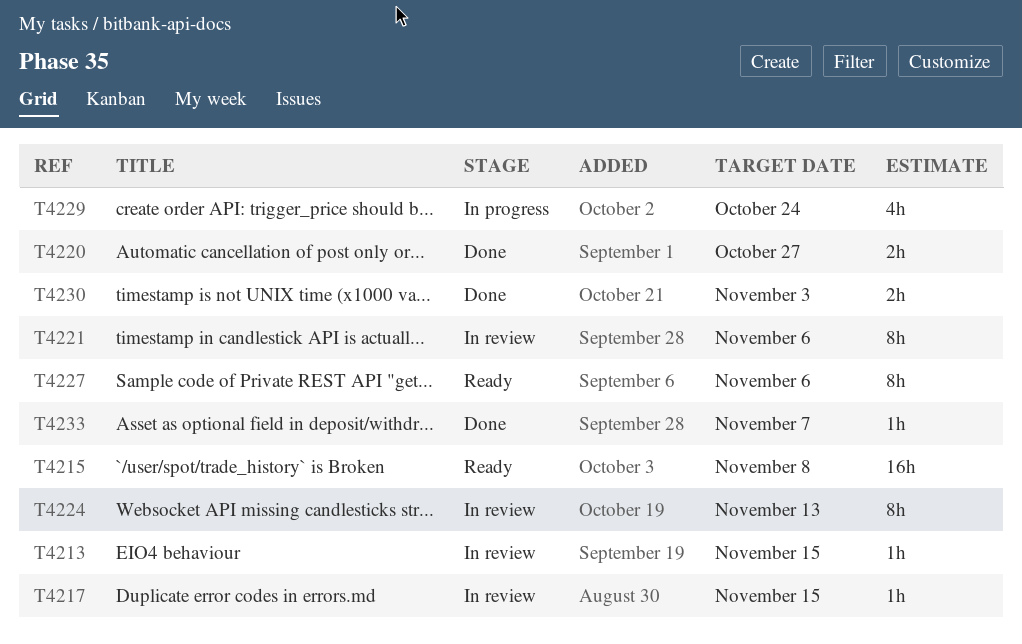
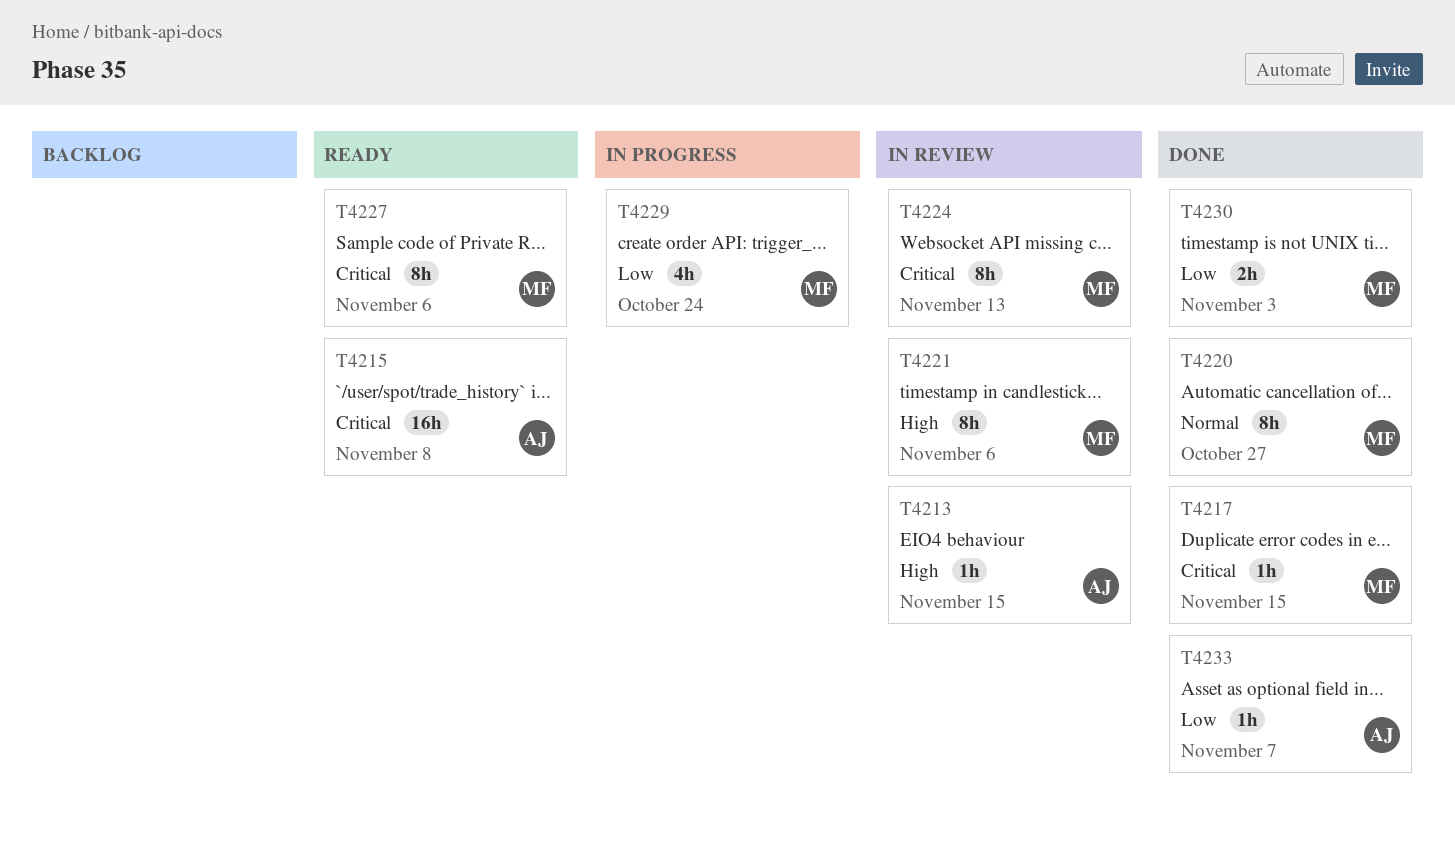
T4217, status: In review -> Done
T4220, estimate: 2h -> 8h

